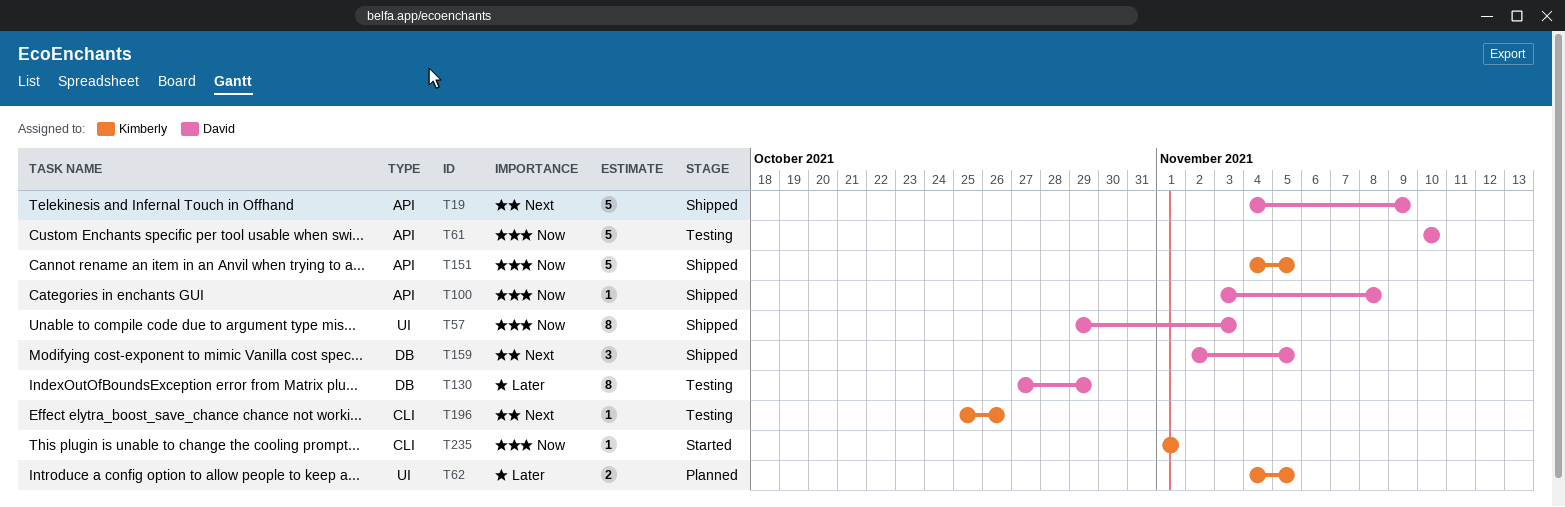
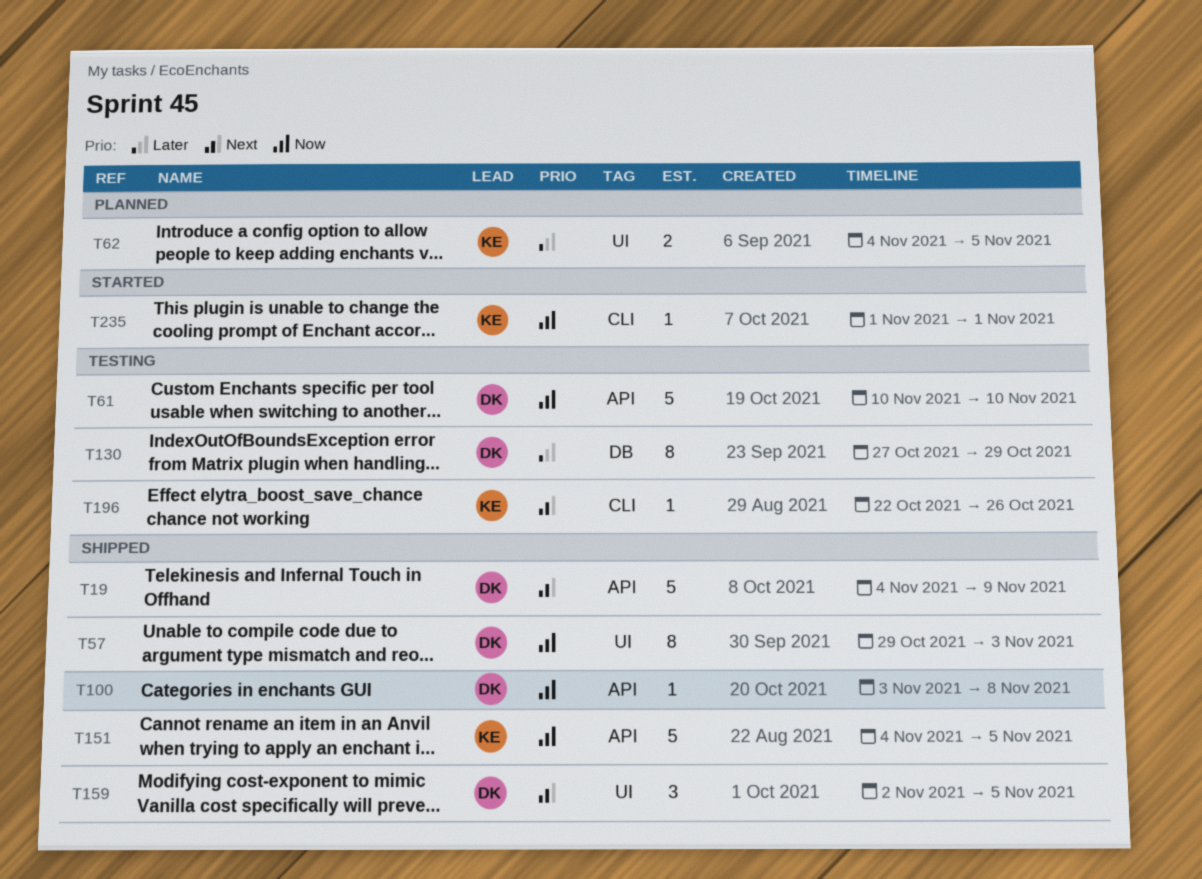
T159, label: DB -> UI
T196, start: Oct 25 -> Oct 22

